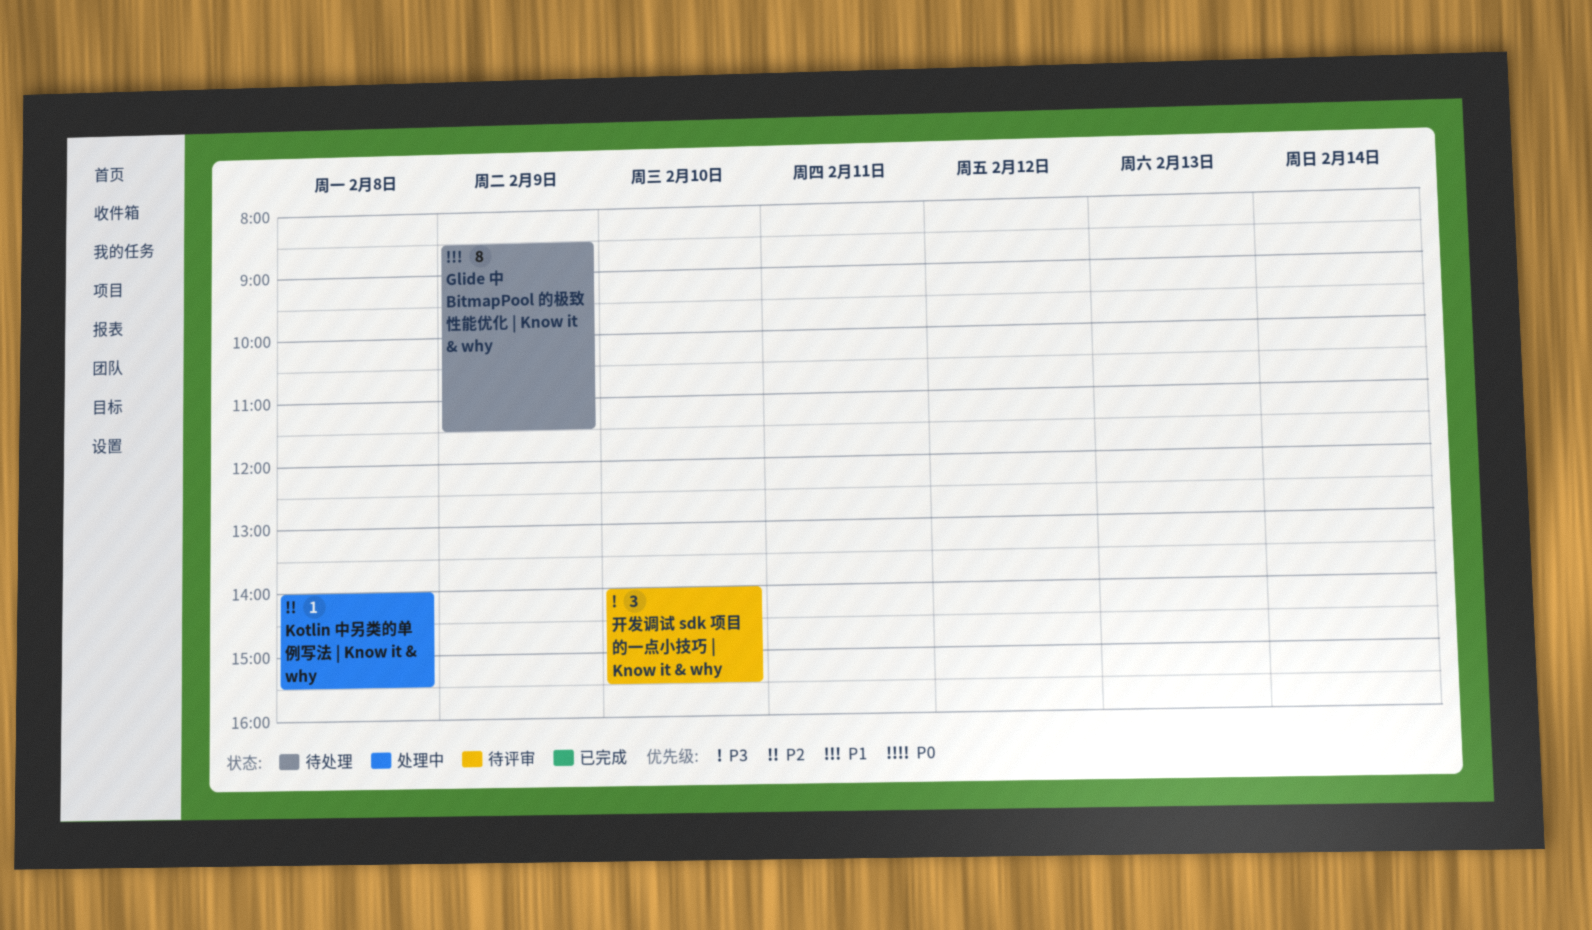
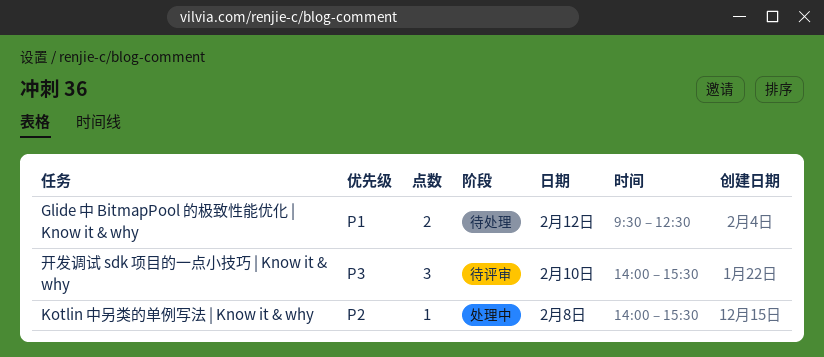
Glide 中 BitmapPool 的极致性能优化 | Know it & why, estimate: 8 -> 2
Glide 中 BitmapPool 的极致性能优化 | Know it & why, day: Feb 9 -> Feb 12
Glide 中 BitmapPool 的极致性能优化 | Know it & why, begins: 08:30 -> 09:30
Glide 中 BitmapPool 的极致性能优化 | Know it & why, ends: 11:30 -> 12:30

